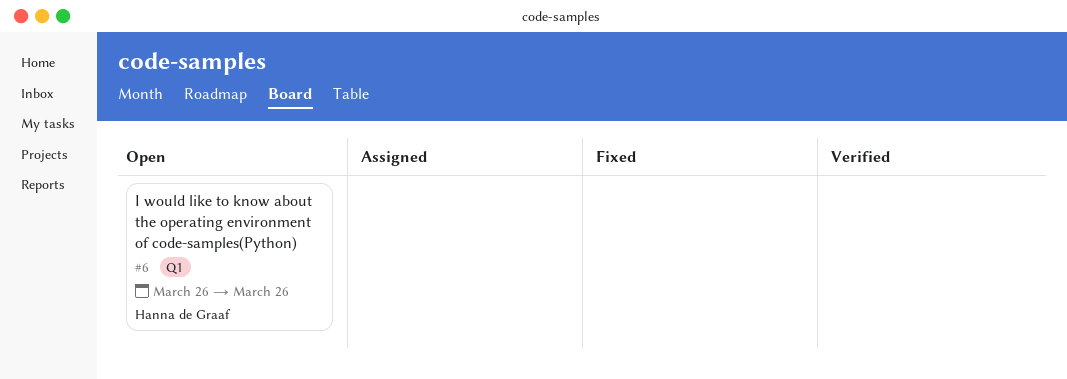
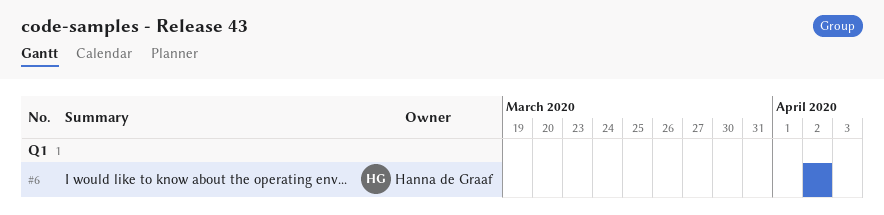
#6, start: Mar 26 -> Apr 2
#6, due: Mar 26 -> Apr 2

